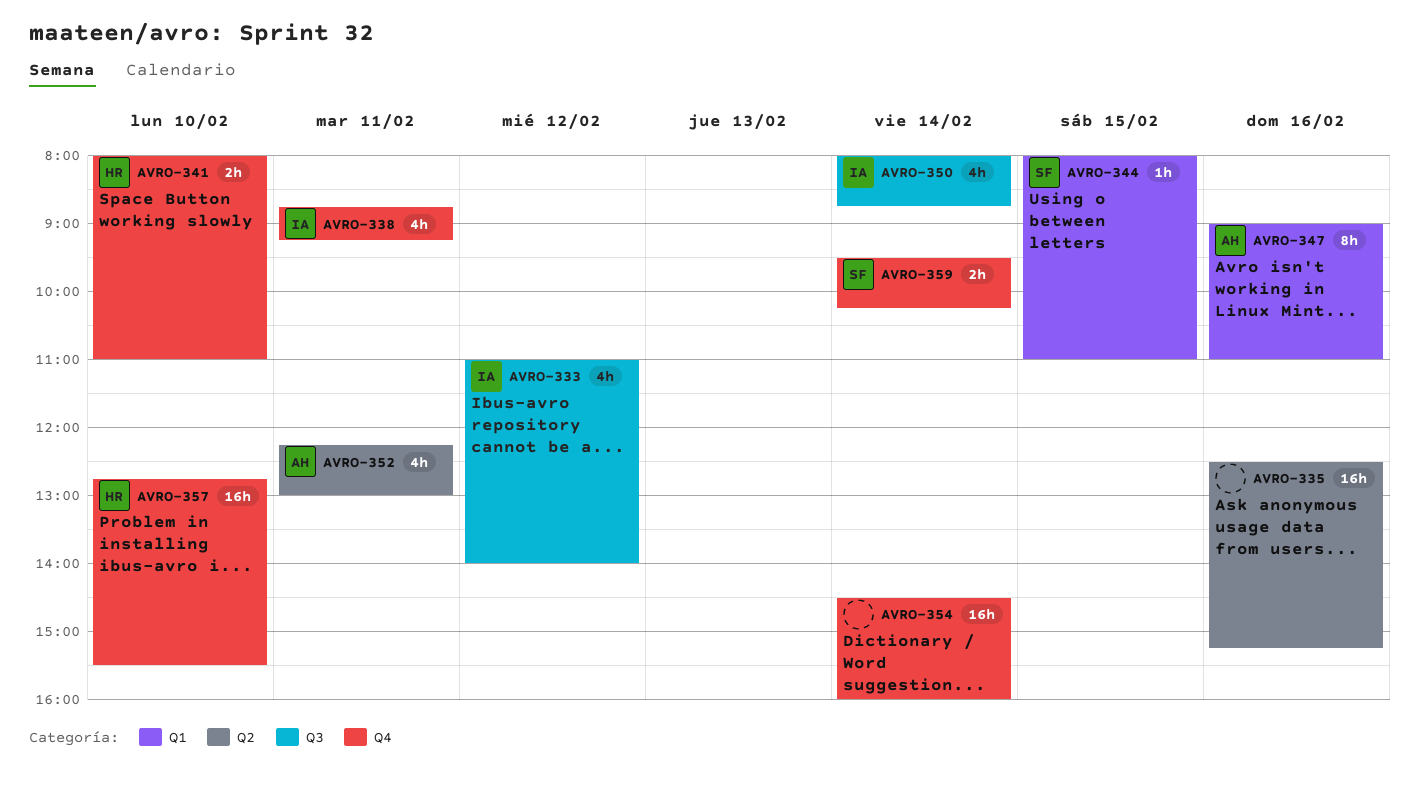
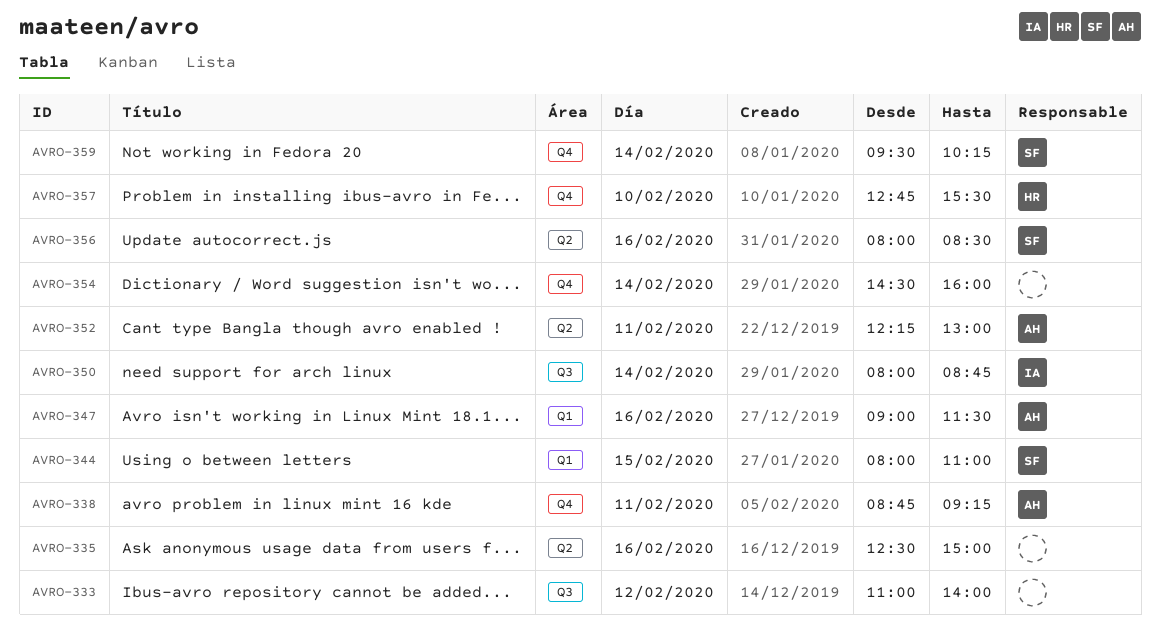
AVRO-333, owner: IA -> none
AVRO-335, ends: 15:15 -> 15:00
AVRO-338, owner: IA -> AH
AVRO-341: present -> none
AVRO-347, ends: 11:00 -> 11:30
AVRO-356: none -> present

